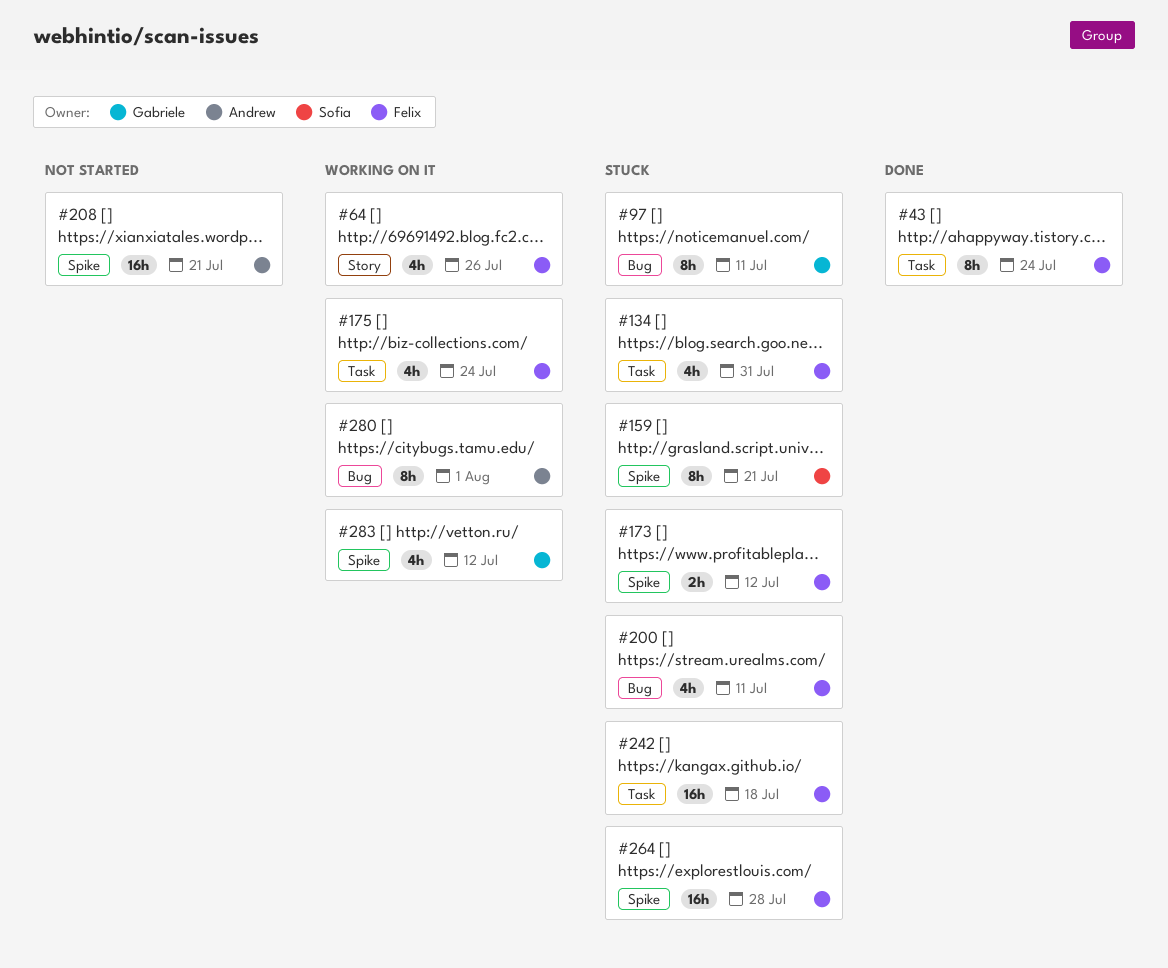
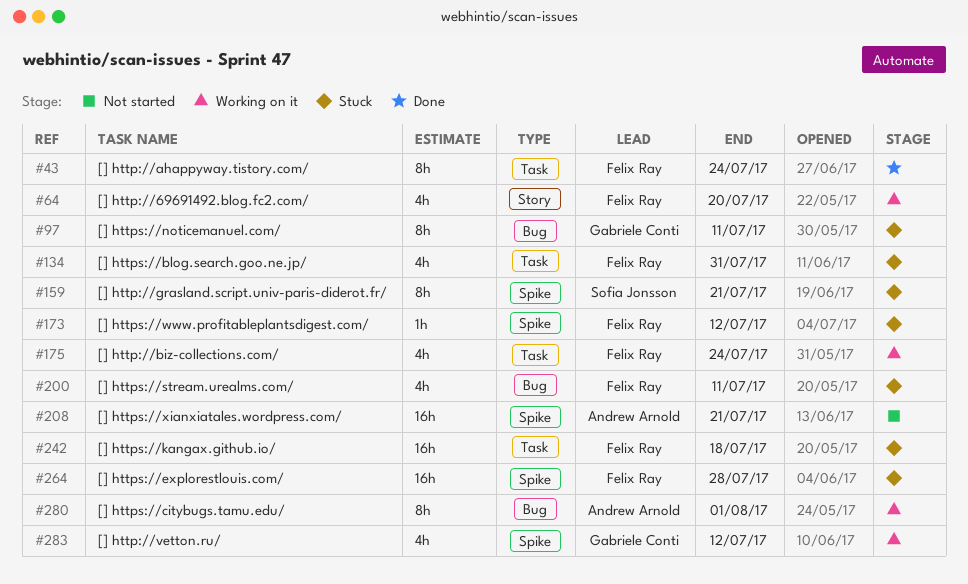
#64, due: Jul 26 -> Jul 20
#173, estimate: 2h -> 1h

